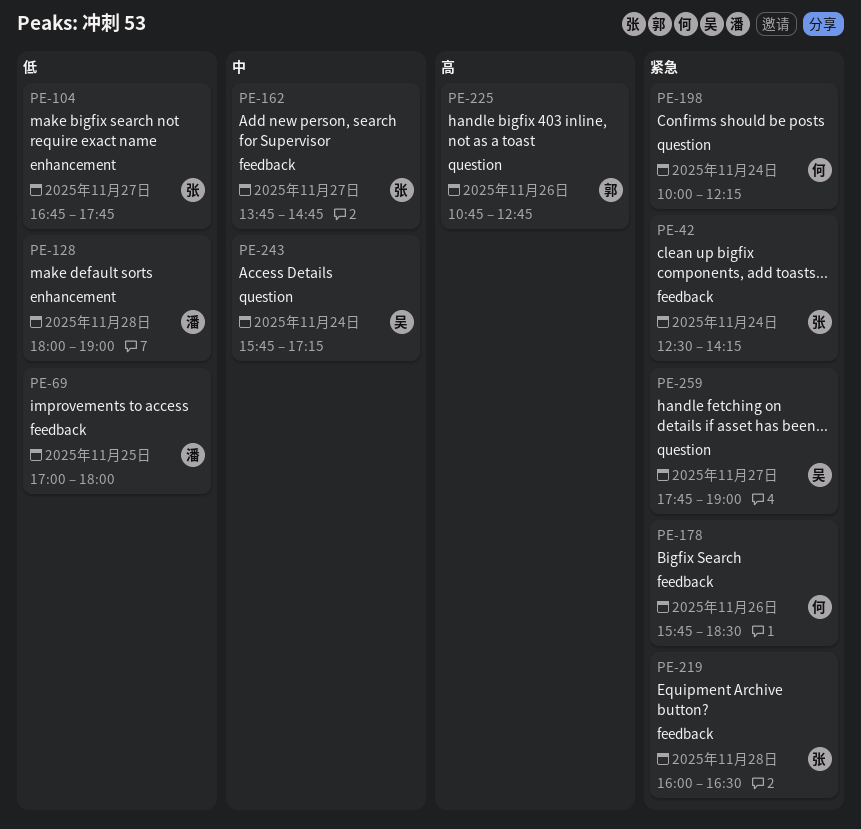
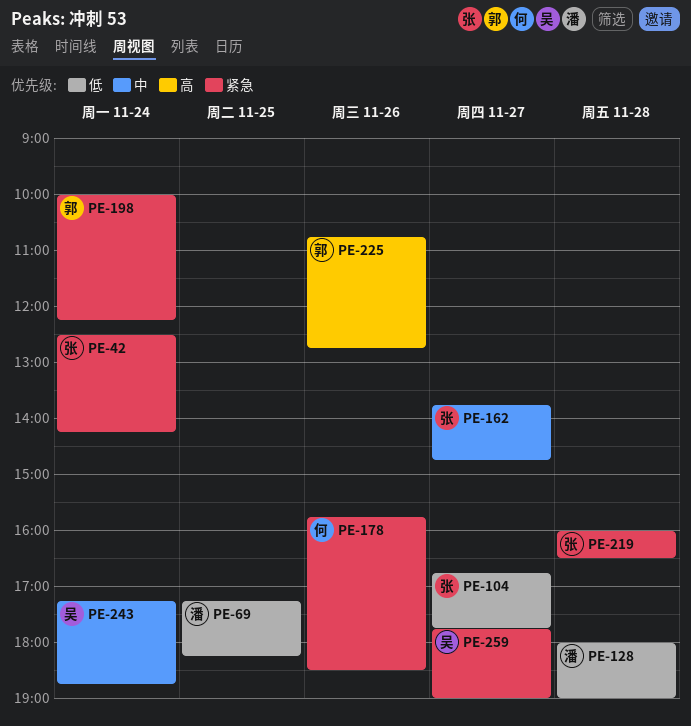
PE-69, begins: 17:00 -> 17:15
PE-69, ends: 18:00 -> 18:15
PE-198, owner: 何 -> 郭
PE-243, begins: 15:45 -> 17:15
PE-243, ends: 17:15 -> 18:45

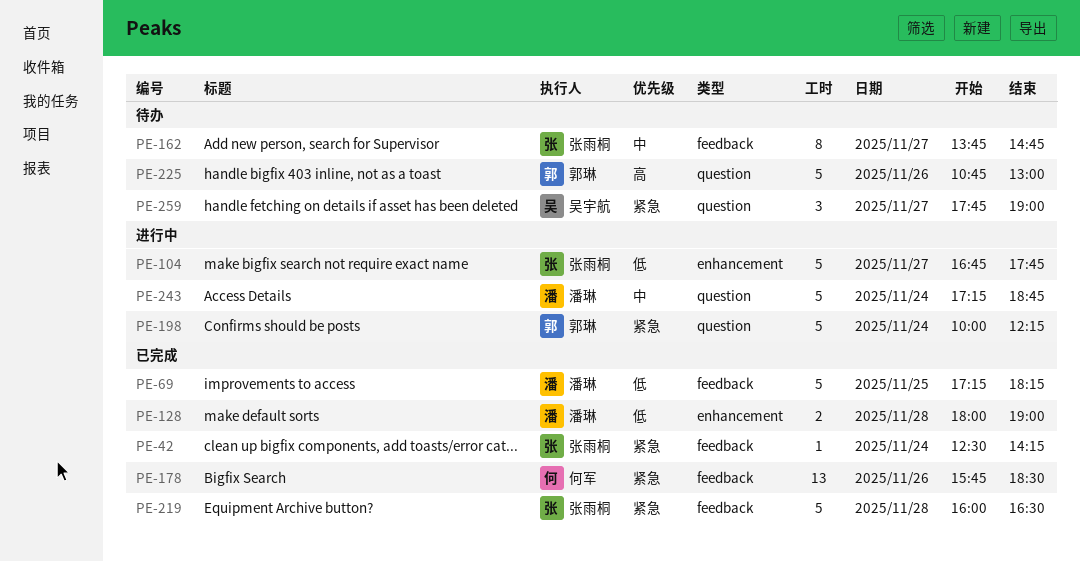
PE-225, ends: 12:45 -> 13:00
PE-243, owner: 吴宇航 -> 潘琳

